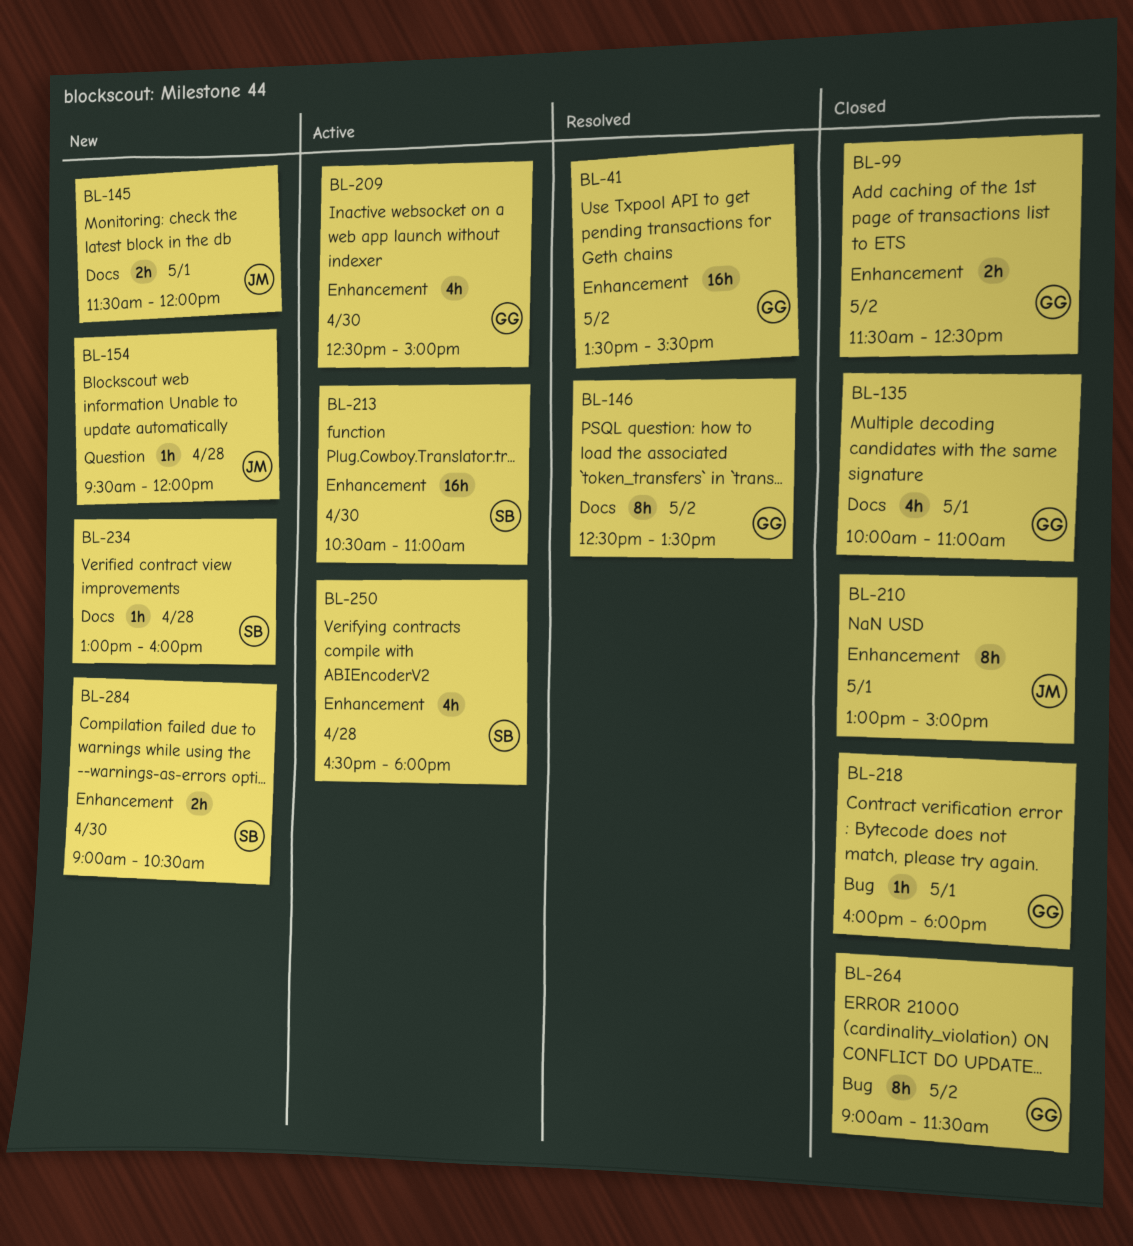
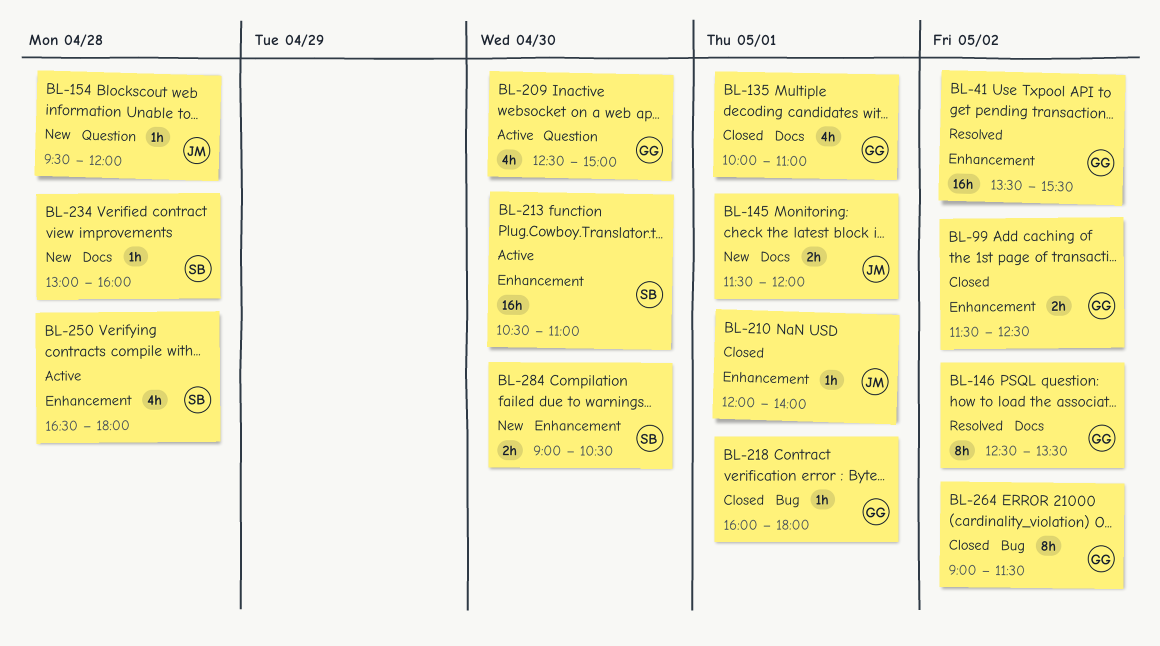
BL-209, label: Enhancement -> Question
BL-210, estimate: 8h -> 1h
BL-210, begins: 13:00 -> 12:00
BL-210, ends: 15:00 -> 14:00

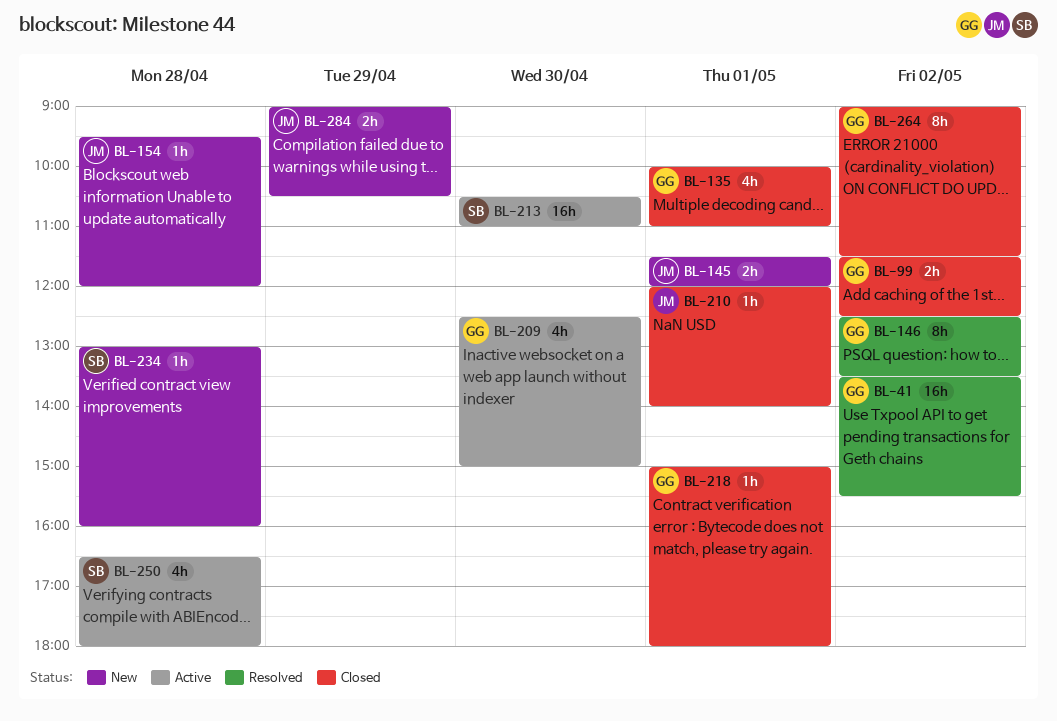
BL-218, begins: 16:00 -> 15:00
BL-284, owner: SB -> JM
BL-284, day: Apr 30 -> Apr 29

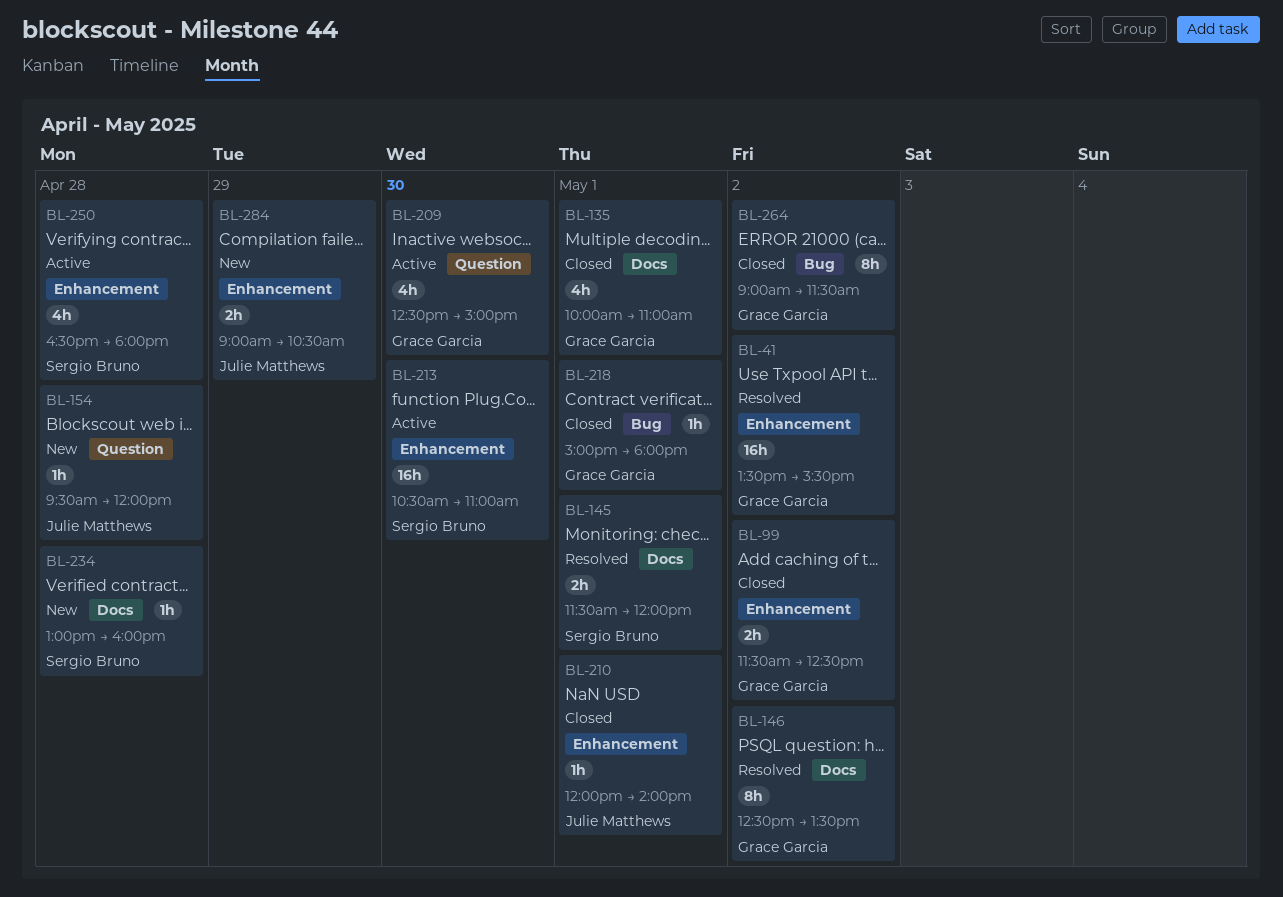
BL-145, status: New -> Resolved
BL-145, owner: Julie Matthews -> Sergio Bruno

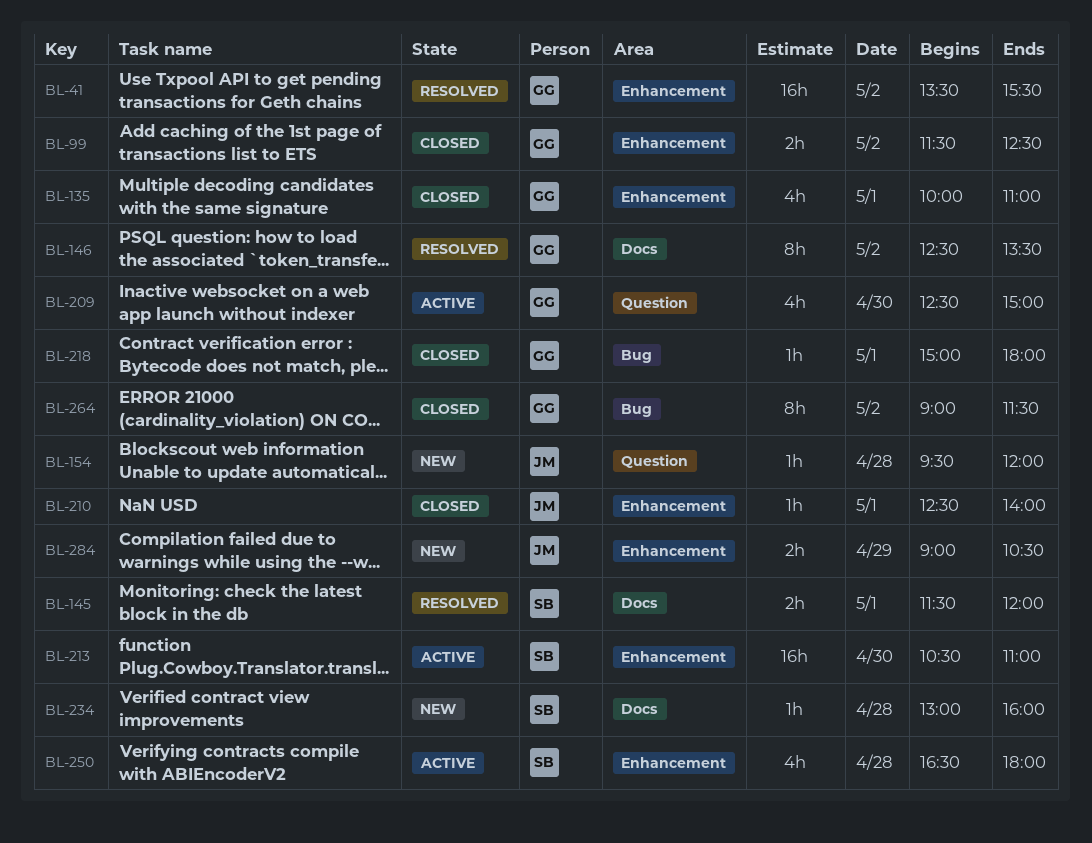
BL-135, label: Docs -> Enhancement
BL-210, begins: 12:00 -> 12:30

